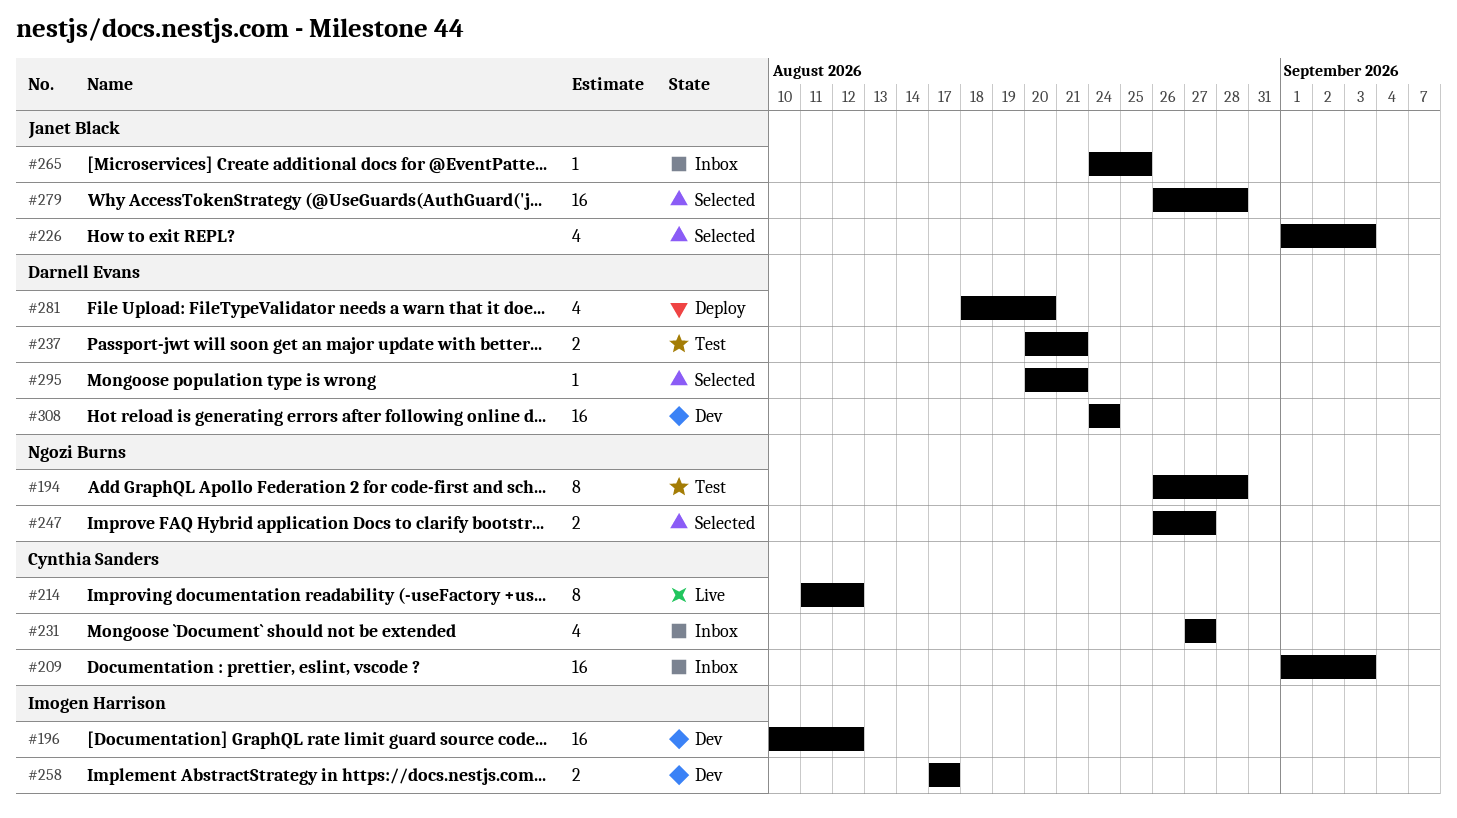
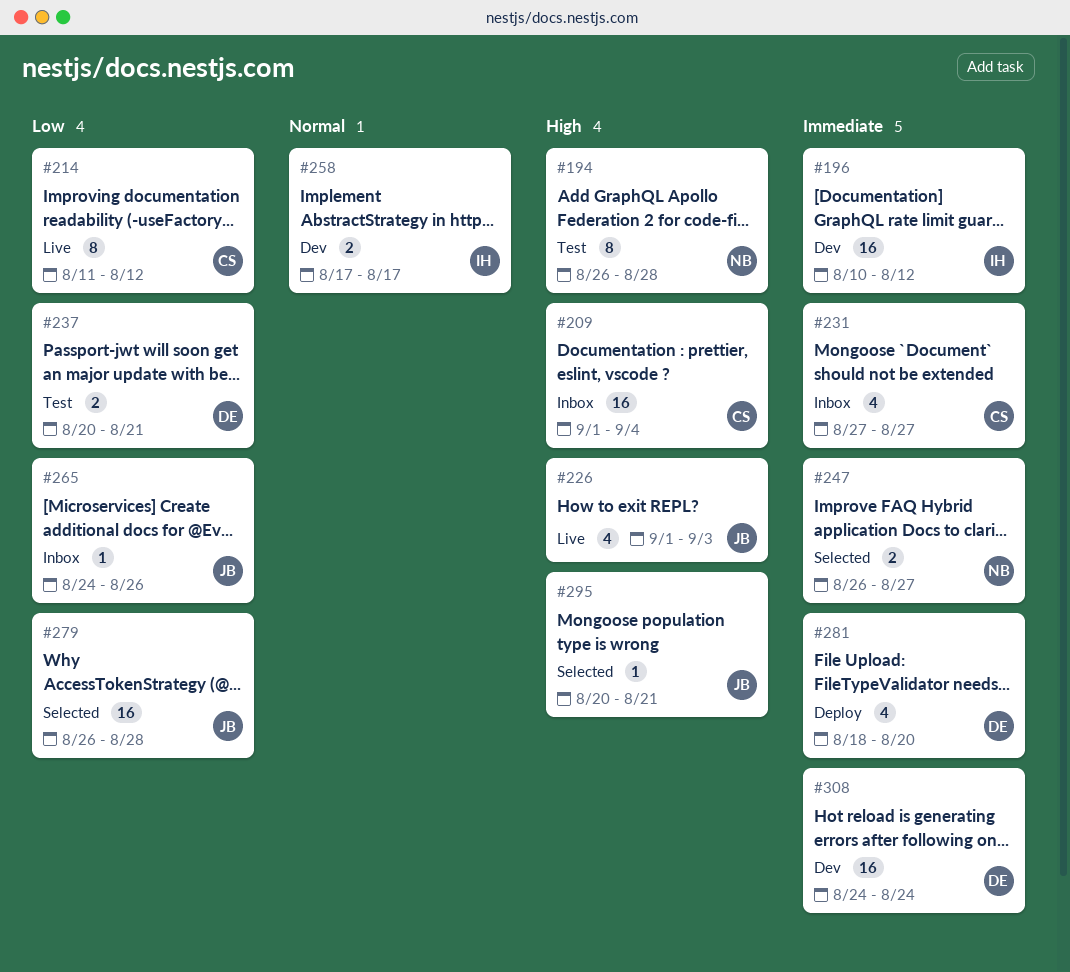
#209, due: Sep 3 -> Sep 4
#226, status: Selected -> Live
#265, due: Aug 25 -> Aug 26
#295, owner: Darnell Evans -> Janet Black

